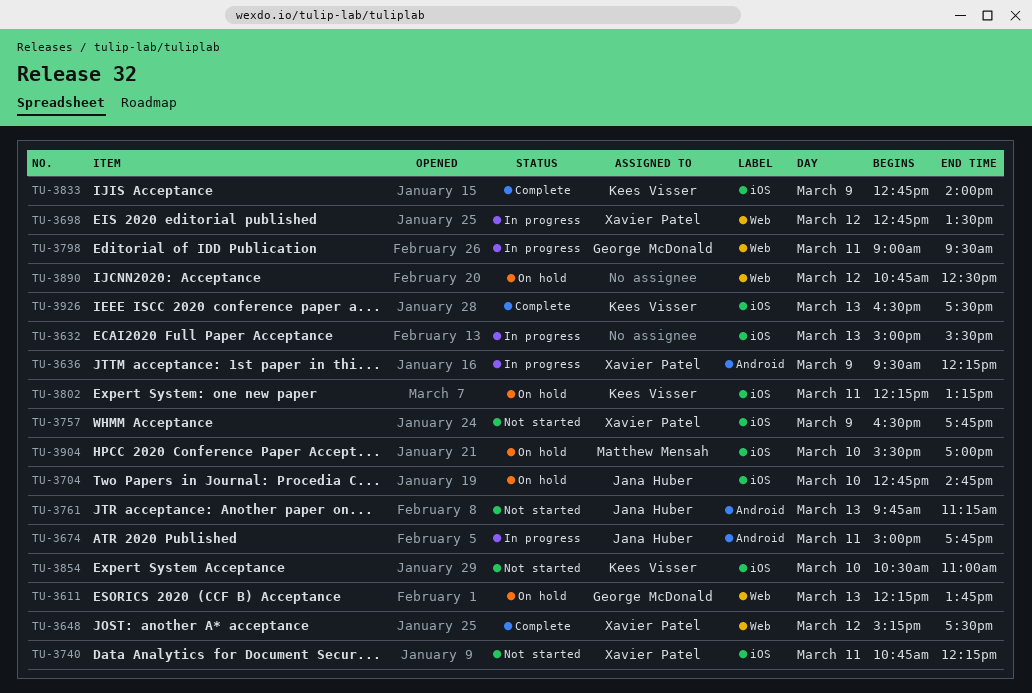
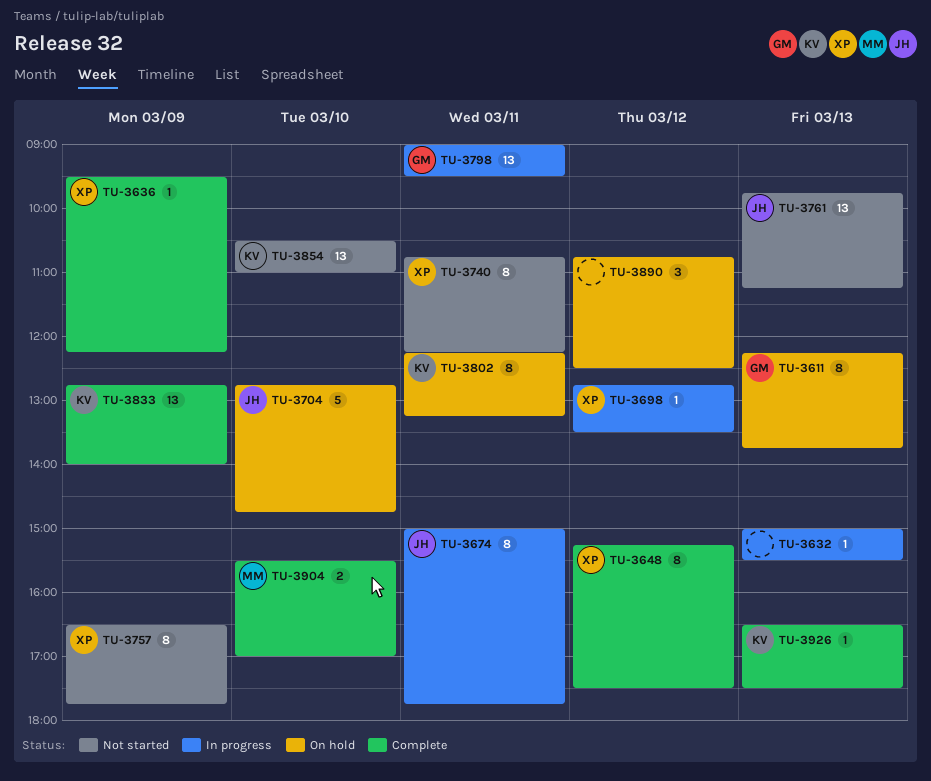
TU-3636, status: In progress -> Complete
TU-3904, status: On hold -> Complete

